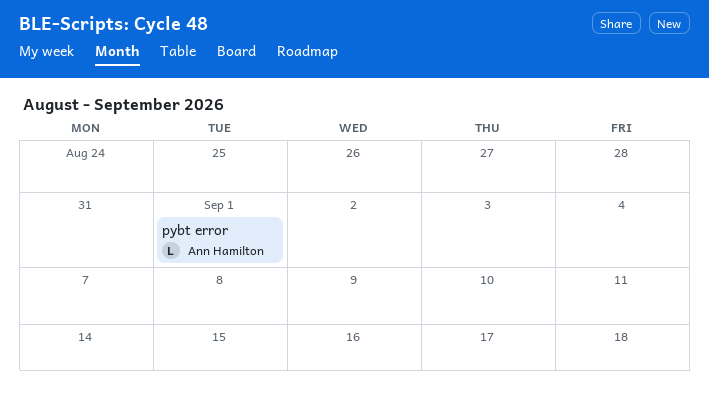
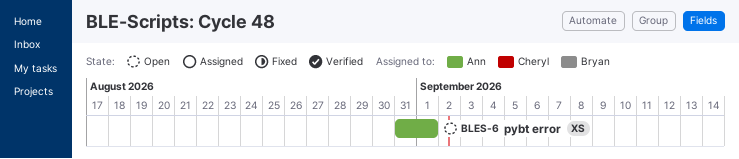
pybt error, estimate: L -> XS

